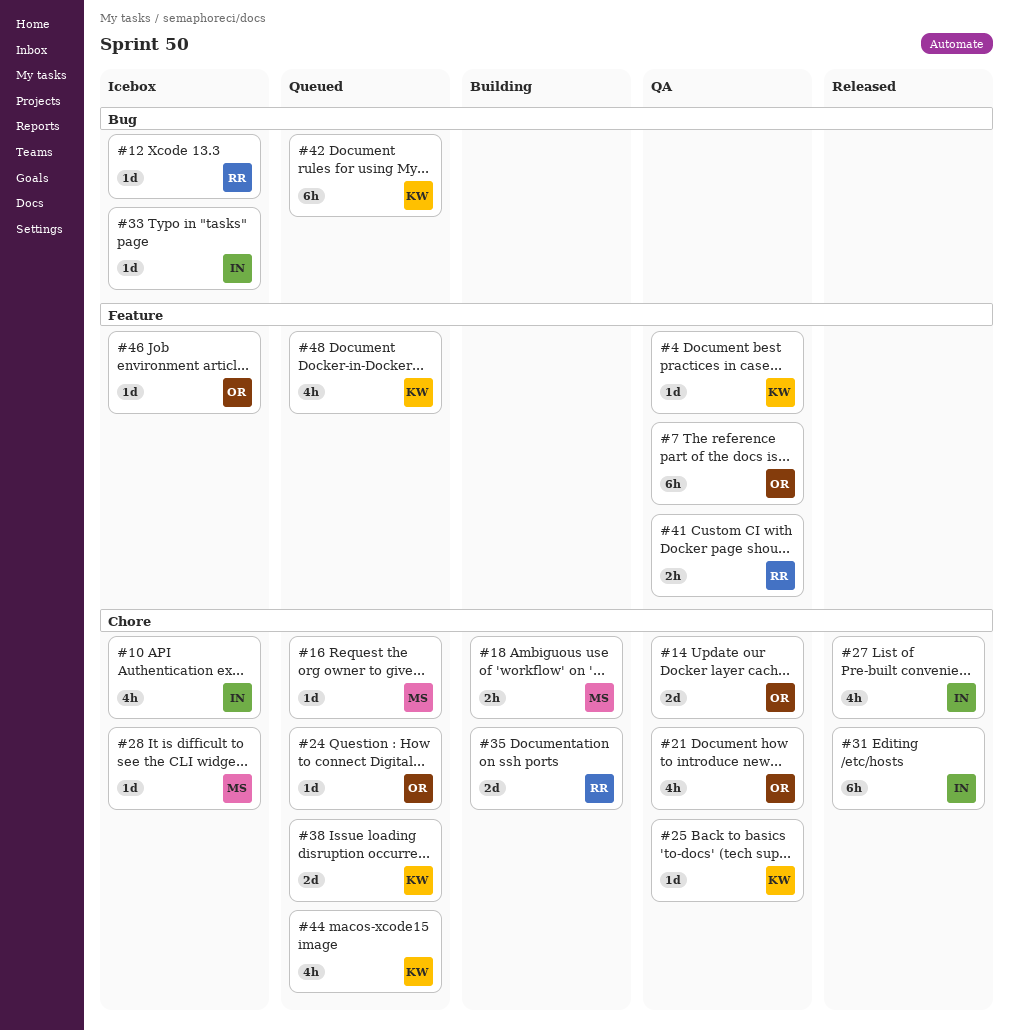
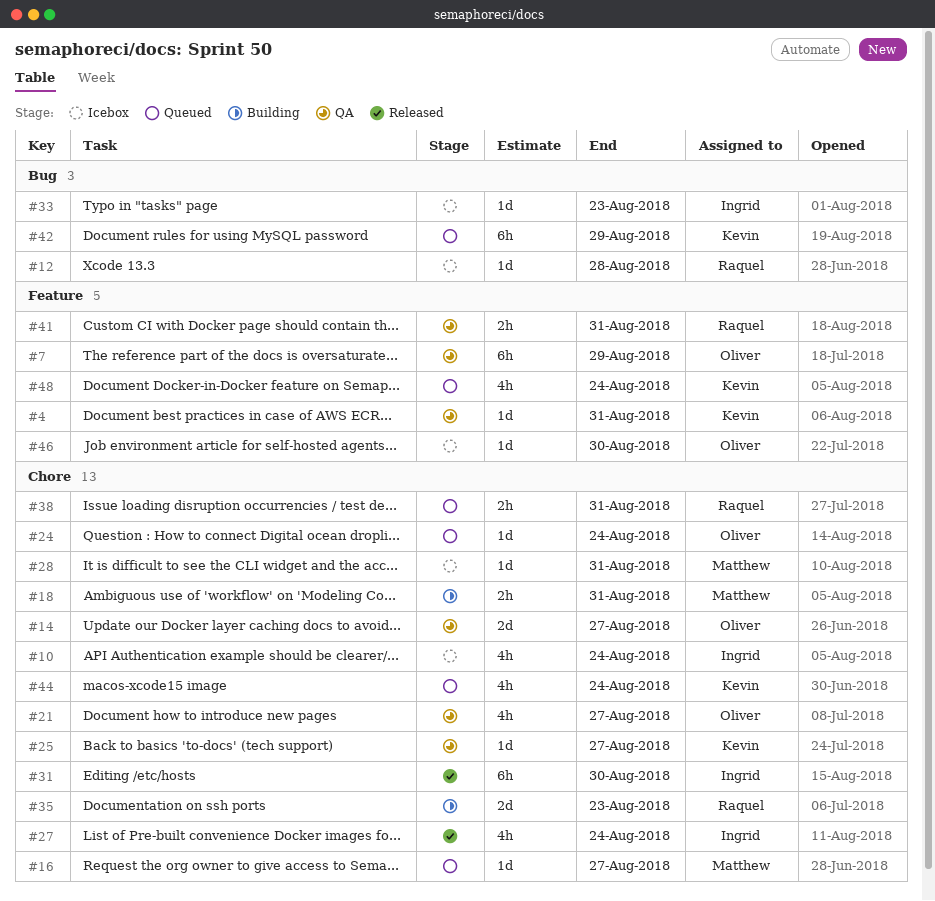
#38, owner: Kevin -> Raquel
#38, estimate: 2d -> 2h

